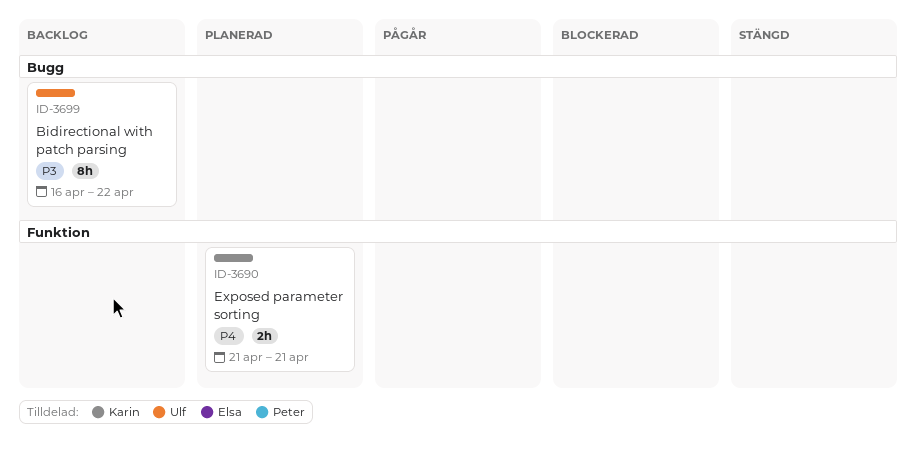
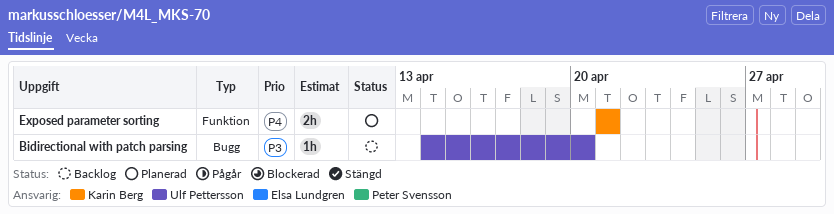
Bidirectional with patch parsing, estimate: 8h -> 1h
Bidirectional with patch parsing, start: Apr 16 -> Apr 14
Bidirectional with patch parsing, due: Apr 22 -> Apr 20

